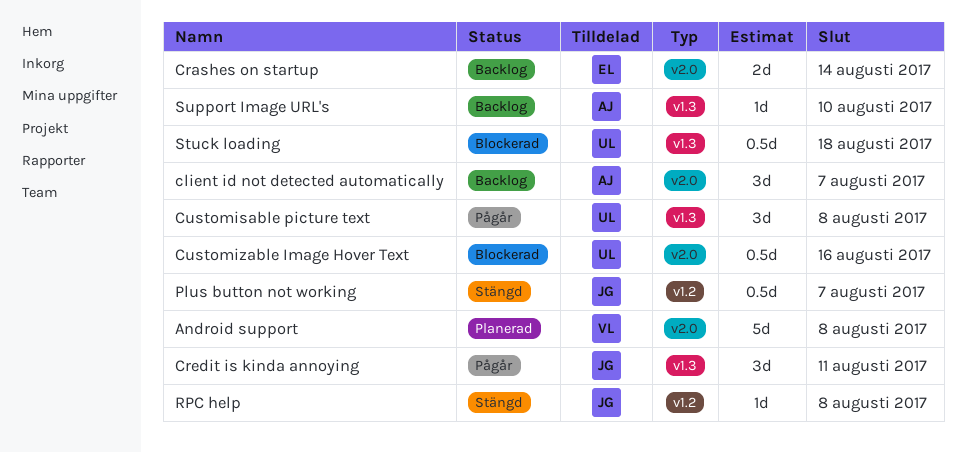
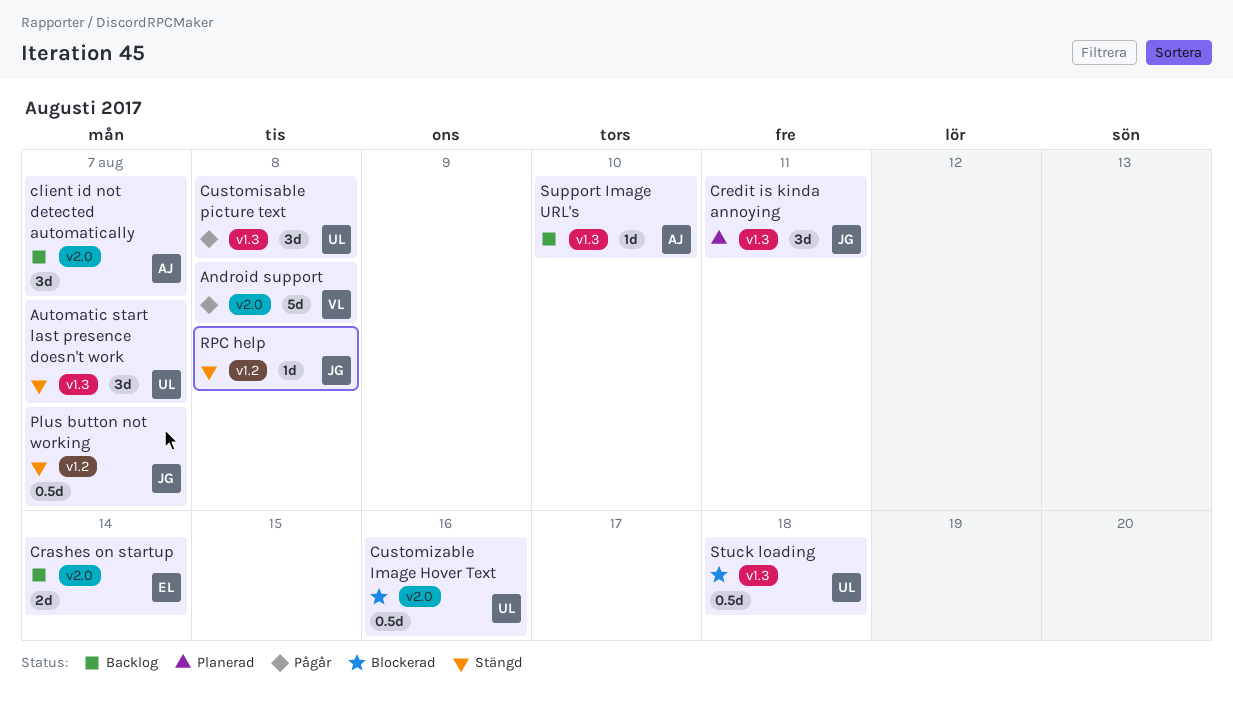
Android support, status: Planerad -> Pågår
Automatic start last presence doesn't work: none -> present
Credit is kinda annoying, status: Pågår -> Planerad

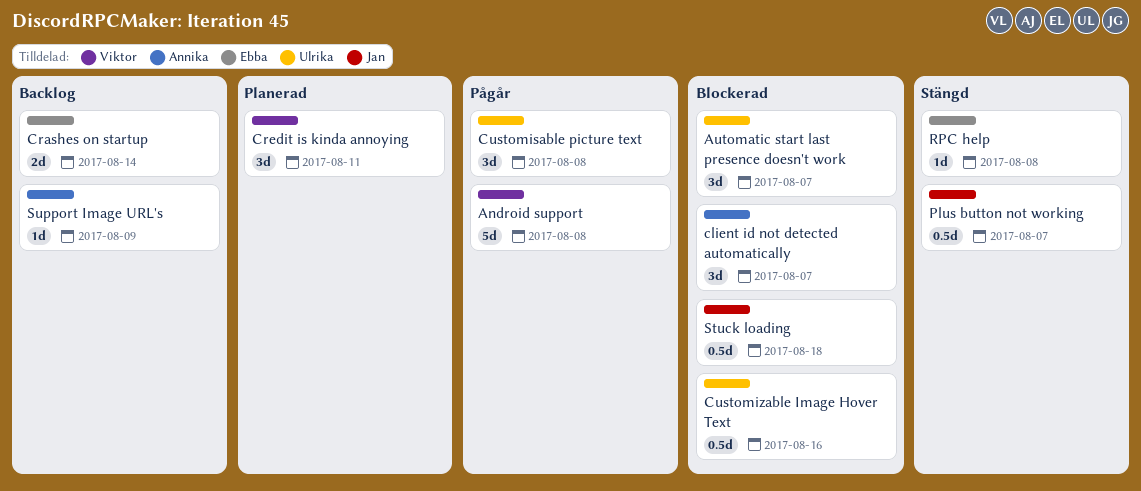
Automatic start last presence doesn't work, status: Stängd -> Blockerad
client id not detected automatically, status: Backlog -> Blockerad
Credit is kinda annoying, owner: Jan -> Viktor
RPC help, owner: Jan -> Ebba
Stuck loading, owner: Ulrika -> Jan
Support Image URL's, due: Aug 10 -> Aug 9

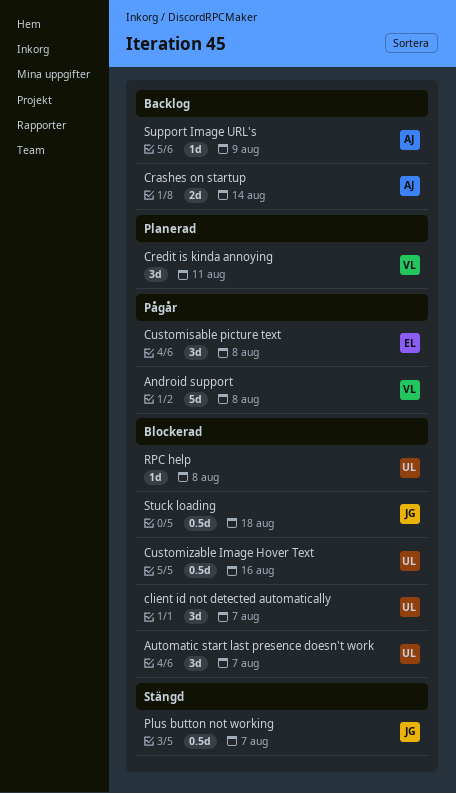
client id not detected automatically, owner: Annika -> Ulrika
Crashes on startup, owner: Ebba -> Annika
Customisable picture text, owner: Ulrika -> Ebba
RPC help, status: Stängd -> Blockerad
RPC help, owner: Ebba -> Ulrika

